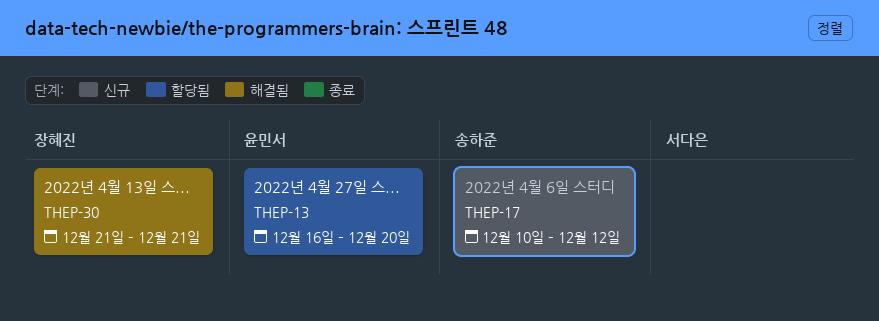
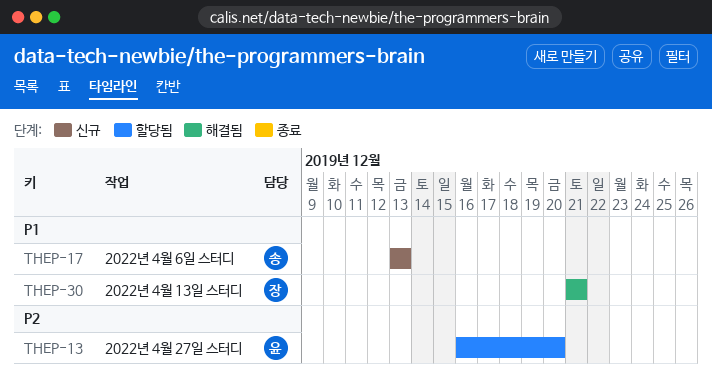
THEP-17, start: Dec 10 -> Dec 13
THEP-17, due: Dec 12 -> Dec 13

